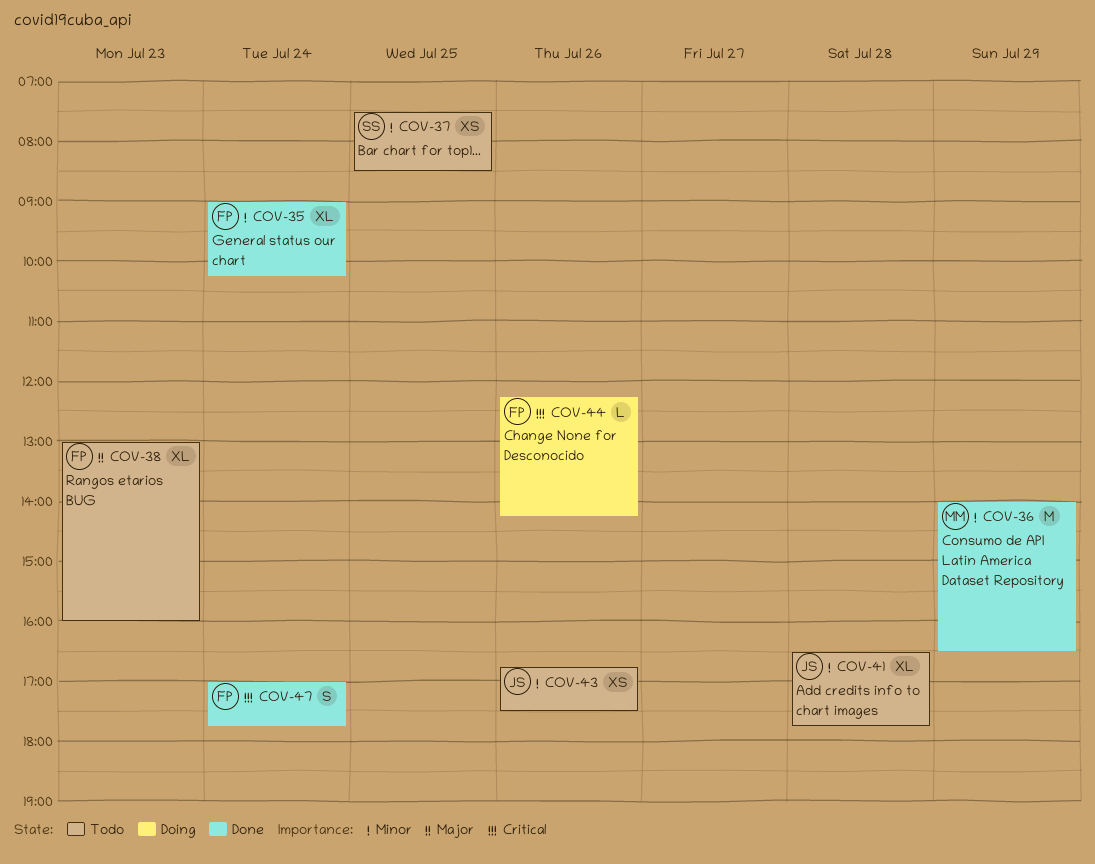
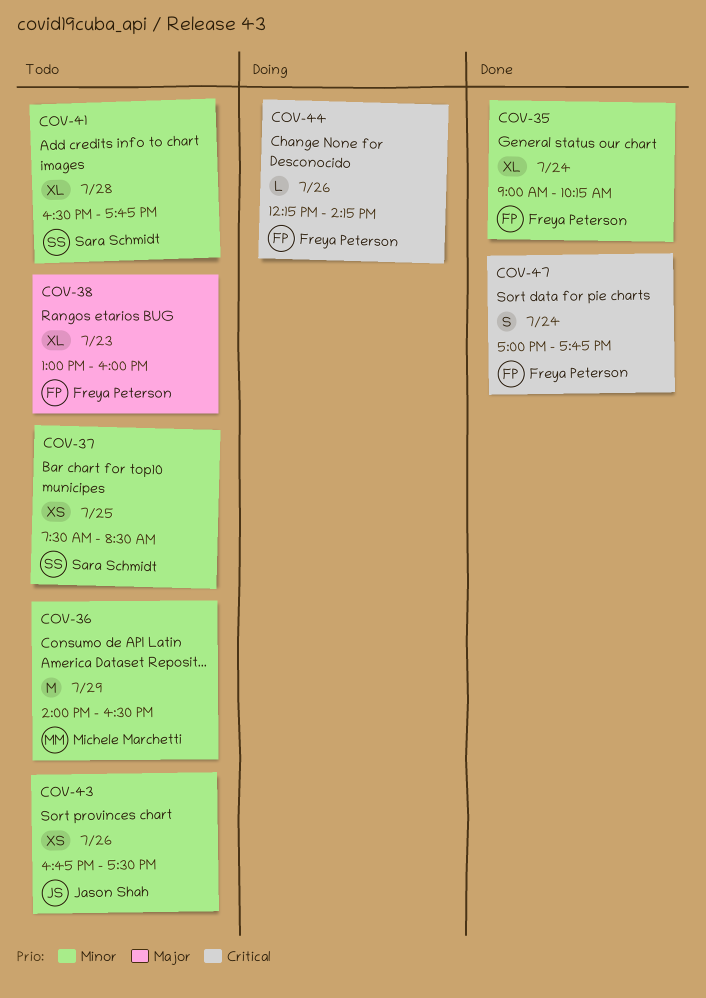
COV-36, status: Done -> Todo
COV-41, owner: Jason Shah -> Sara Schmidt

